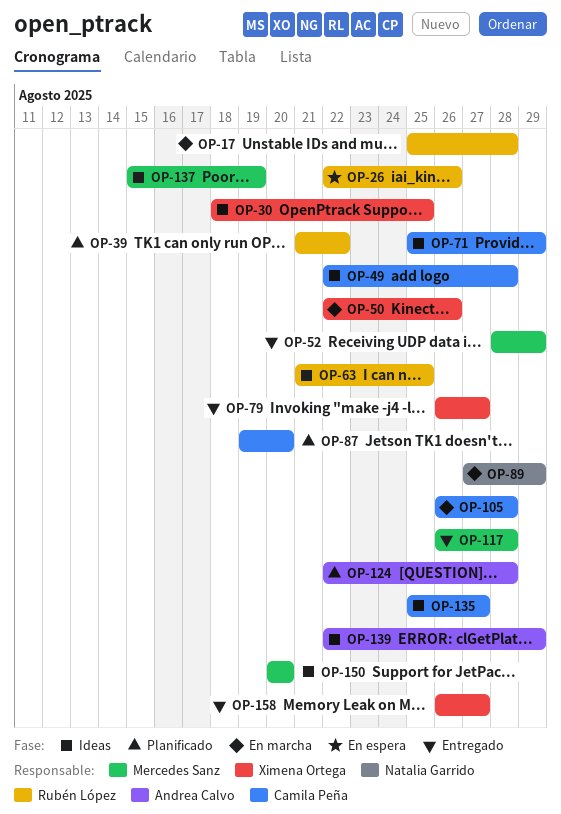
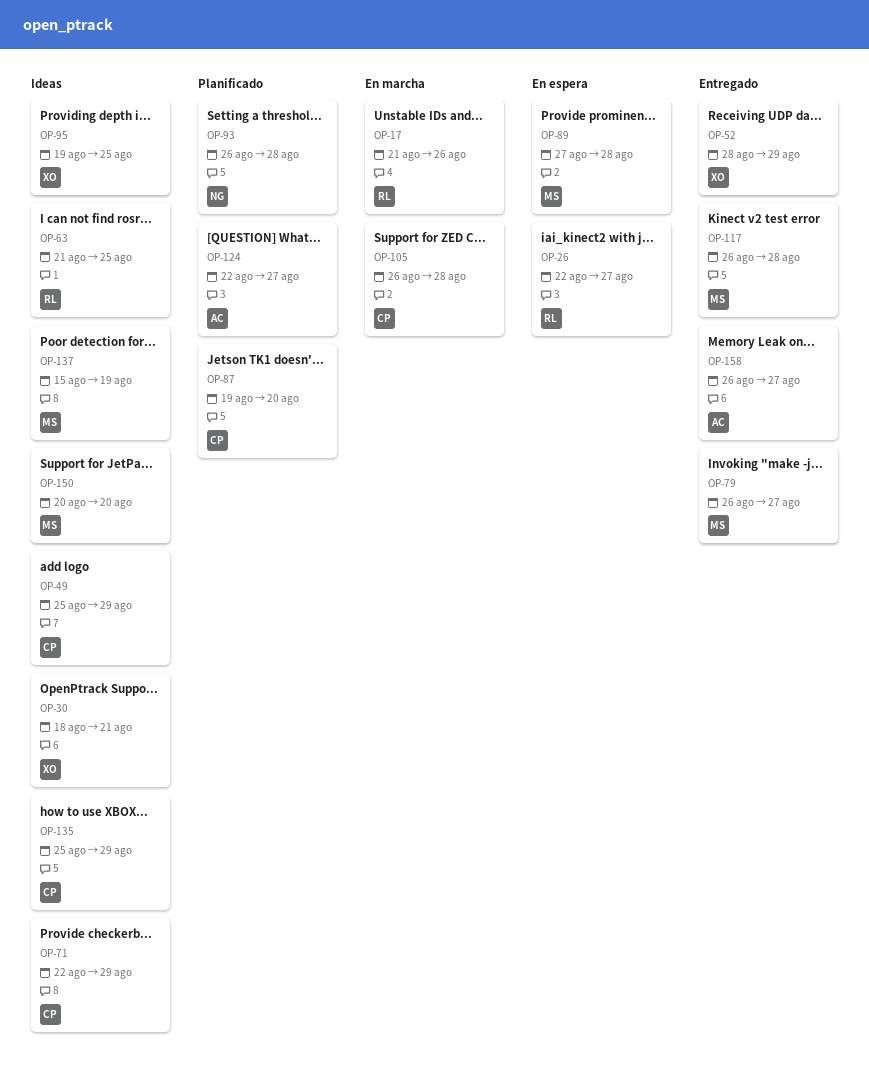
OP-17, start: Aug 25 -> Aug 21
OP-17, due: Aug 28 -> Aug 26
OP-26, due: Aug 26 -> Aug 27
OP-30, due: Aug 25 -> Aug 21
OP-39: present -> none
OP-49, start: Aug 22 -> Aug 25
OP-49, due: Aug 28 -> Aug 29
OP-50: present -> none
OP-52, owner: Mercedes Sanz -> Ximena Ortega
OP-71, start: Aug 25 -> Aug 22
OP-79, owner: Ximena Ortega -> Mercedes Sanz
OP-89, status: En marcha -> En espera
OP-89, owner: Natalia Garrido -> Mercedes Sanz
OP-89, due: Aug 29 -> Aug 28
OP-93: none -> present
OP-95: none -> present
OP-124, due: Aug 28 -> Aug 27
OP-135, due: Aug 27 -> Aug 29
OP-139: present -> none
OP-158, owner: Ximena Ortega -> Andrea Calvo

